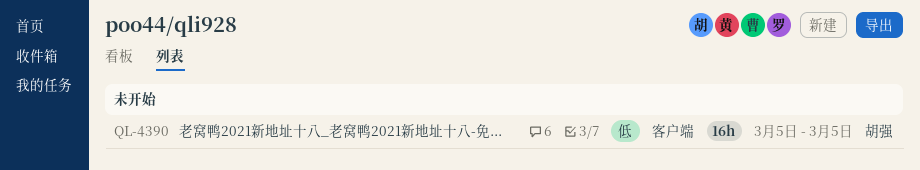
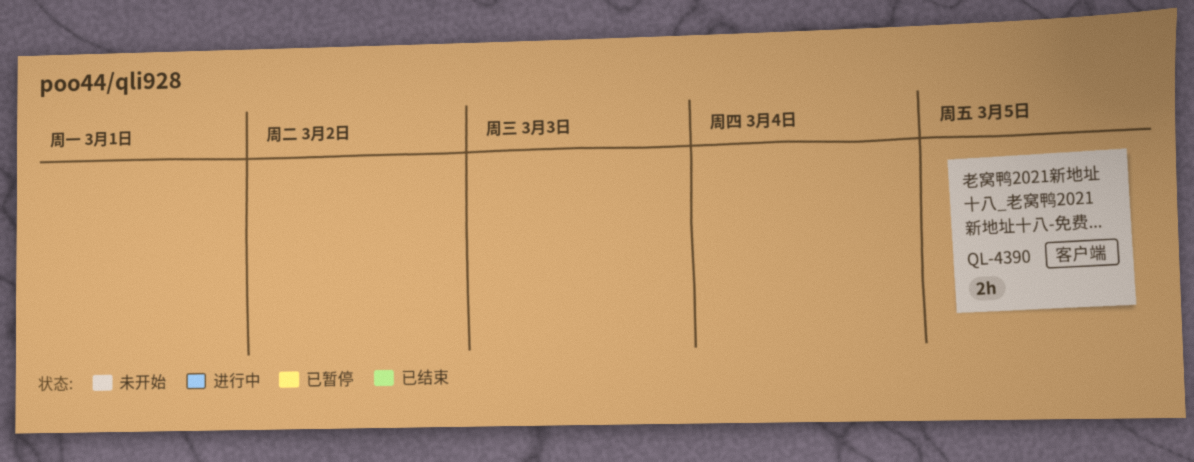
QL-4390, estimate: 16h -> 2h

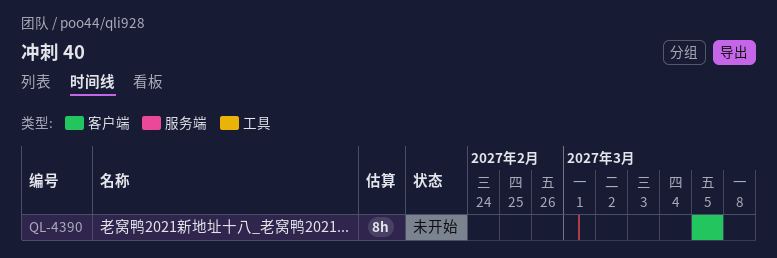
QL-4390, estimate: 2h -> 8h

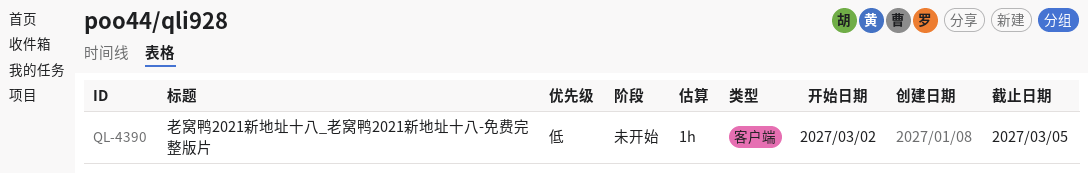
QL-4390, estimate: 8h -> 1h
QL-4390, start: Mar 5 -> Mar 2

